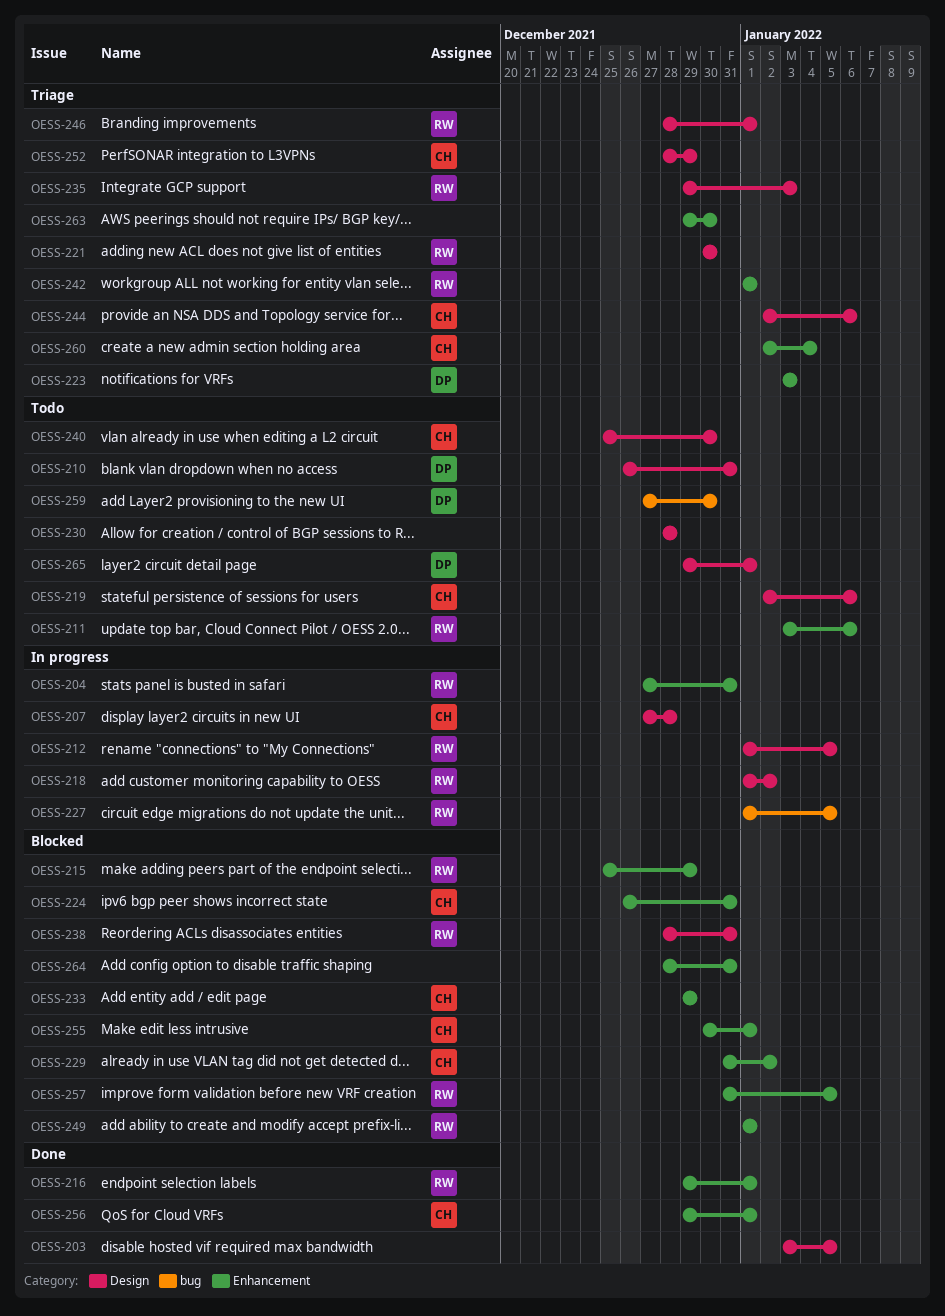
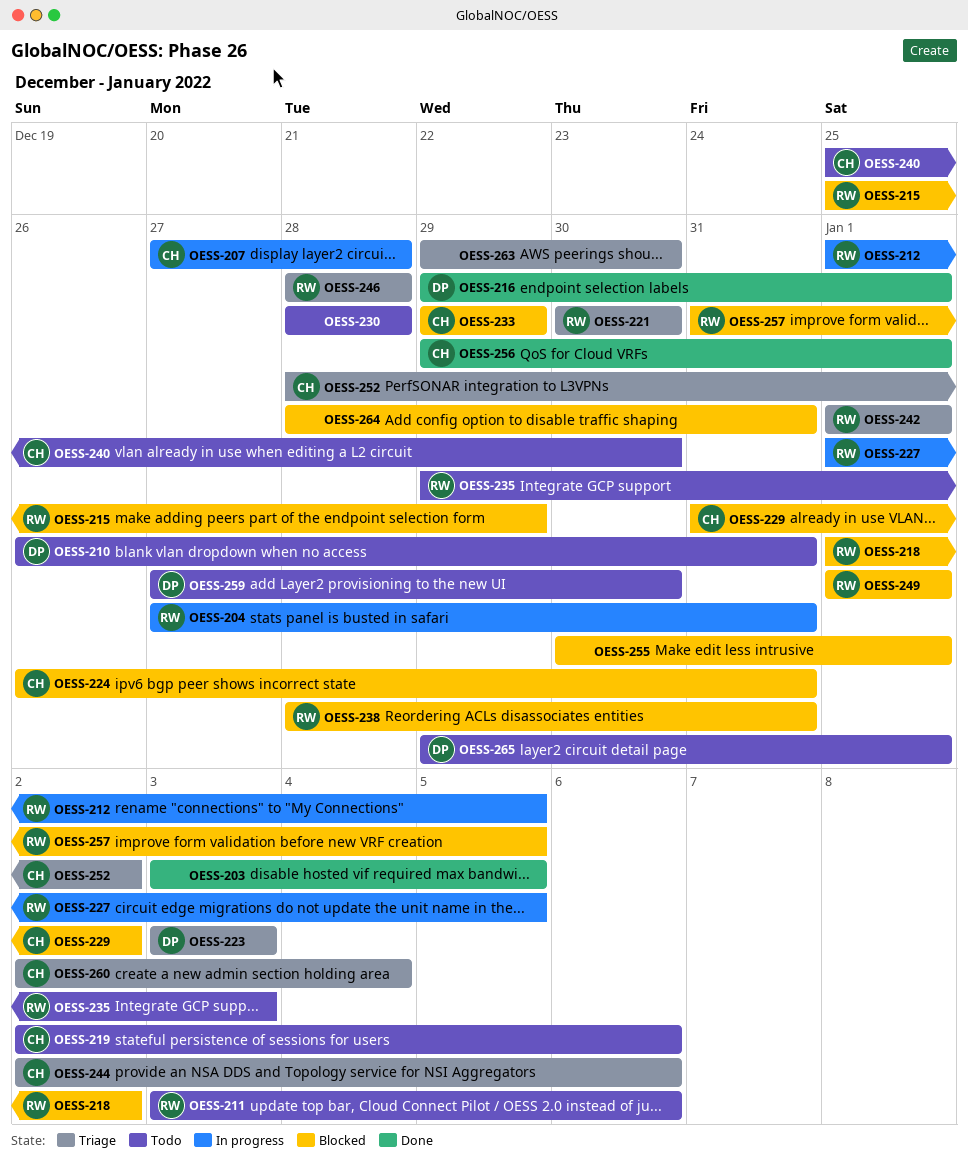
OESS-216, owner: RW -> DP
OESS-218, status: In progress -> Blocked
OESS-235, status: Triage -> Todo
OESS-246, due: Jan 1 -> Dec 28
OESS-252, due: Dec 29 -> Jan 2
OESS-255, owner: CH -> none

